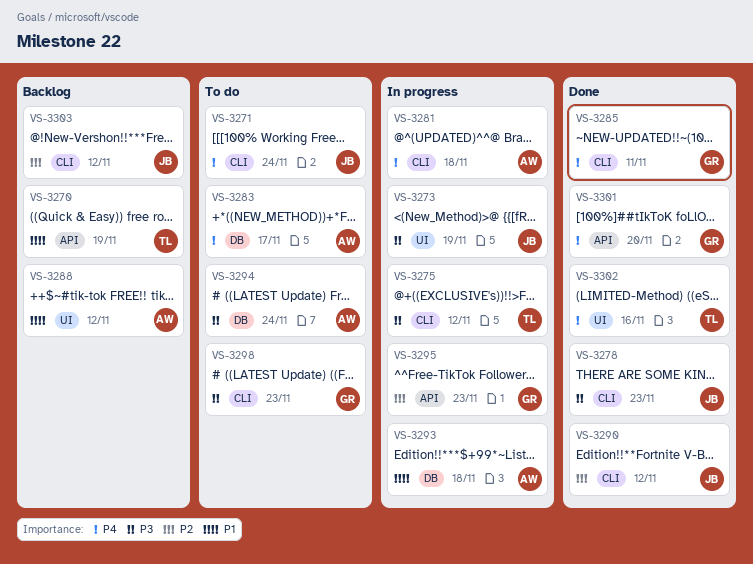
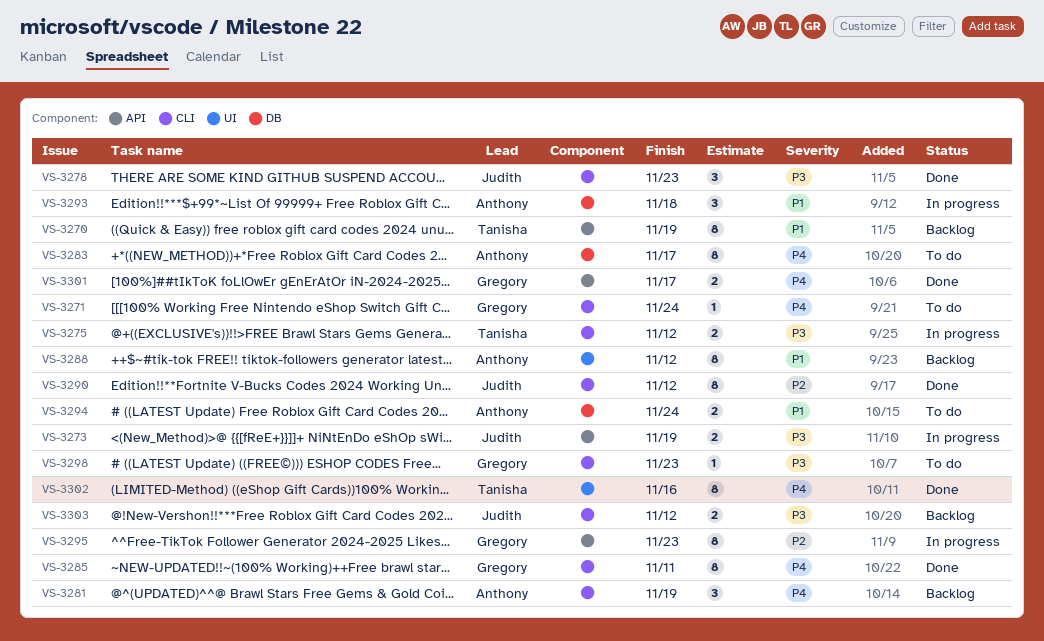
VS-3271, owner: Judith -> Gregory
VS-3273, label: UI -> API
VS-3281, status: In progress -> Backlog
VS-3281, due: Nov 18 -> Nov 19
VS-3294, priority: P3 -> P1
VS-3301, due: Nov 20 -> Nov 17
VS-3303, priority: P2 -> P3

